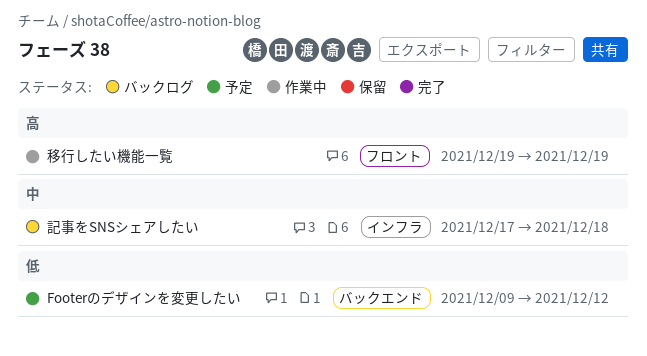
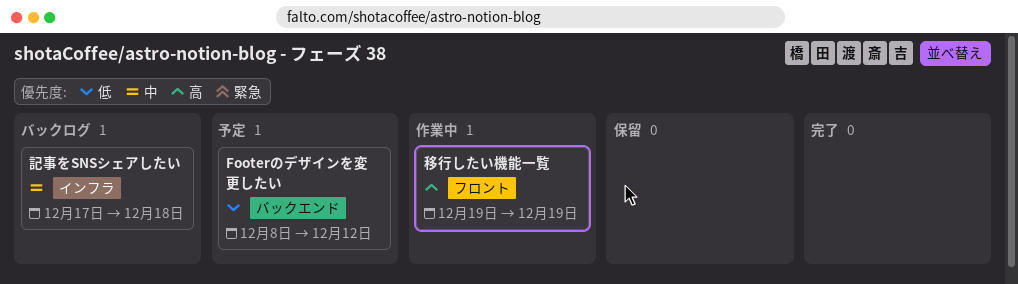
Footerのデザインを変更したい, start: Dec 9 -> Dec 8

